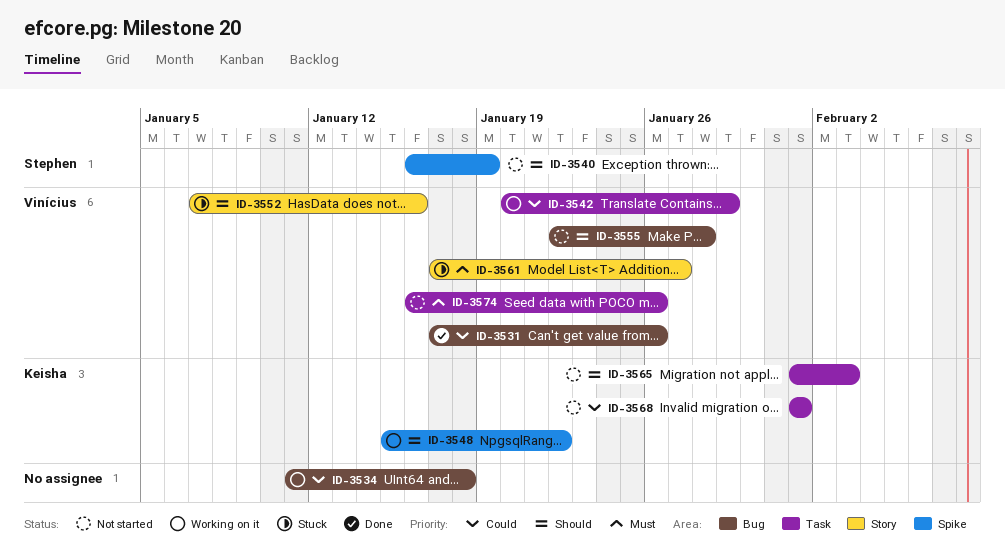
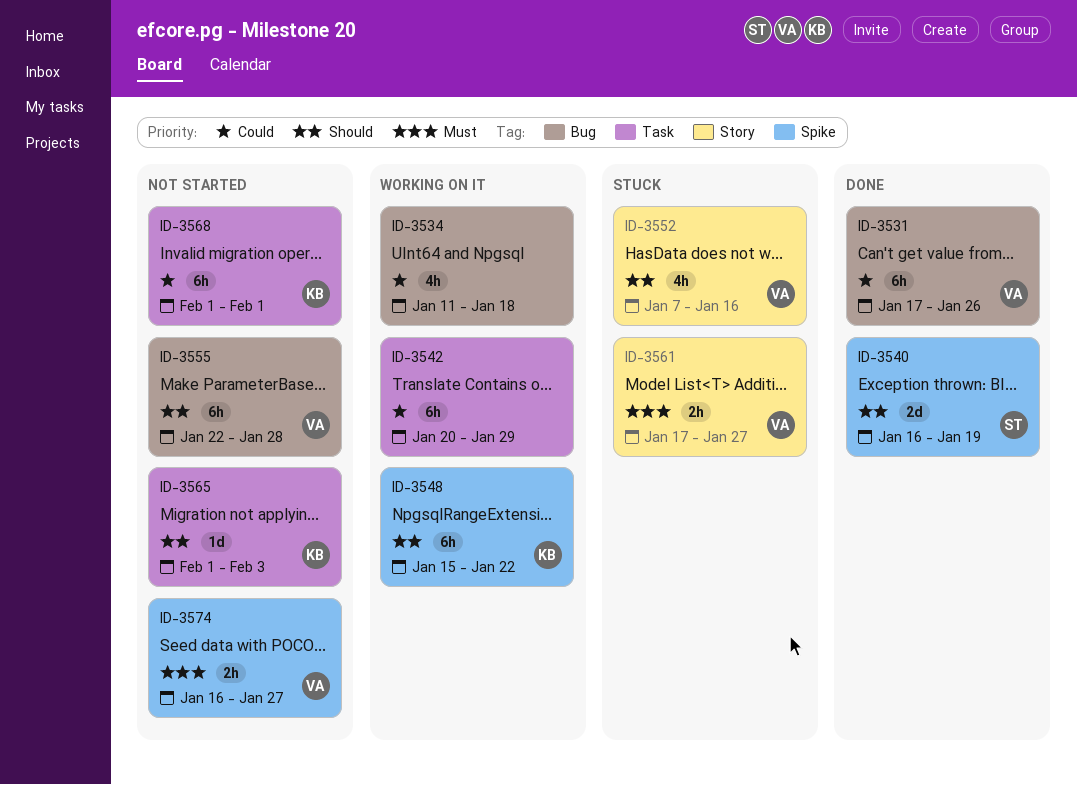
ID-3540, status: Not started -> Done
ID-3542, owner: Vinícius -> none
ID-3574, label: Task -> Spike
ID-3574, due: Jan 26 -> Jan 27

